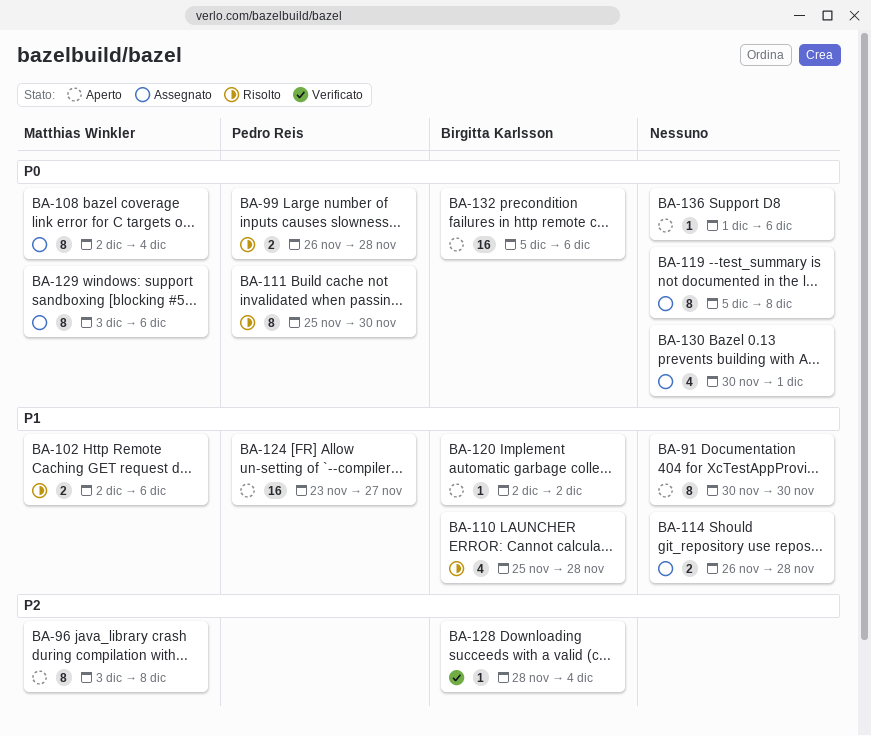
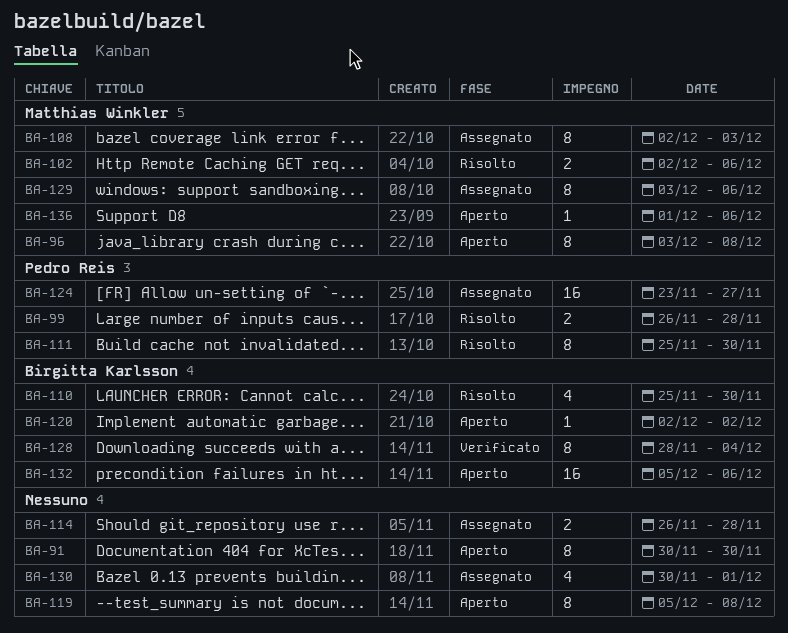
BA-108, due: Dec 4 -> Dec 3
BA-110, due: Nov 28 -> Nov 30
BA-119, status: Assegnato -> Aperto
BA-124, status: Aperto -> Assegnato
BA-128, estimate: 1 -> 8
BA-136, owner: none -> Matthias Winkler

